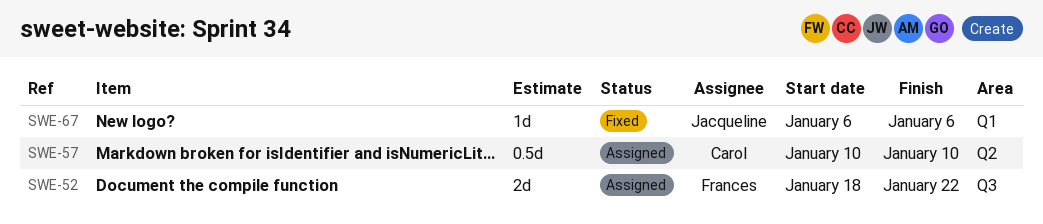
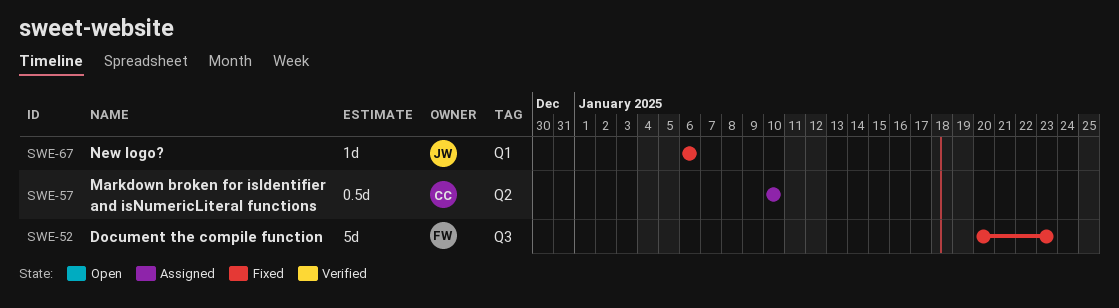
SWE-52, status: Assigned -> Fixed
SWE-52, estimate: 2d -> 5d
SWE-52, start: Jan 18 -> Jan 20
SWE-52, due: Jan 22 -> Jan 23

